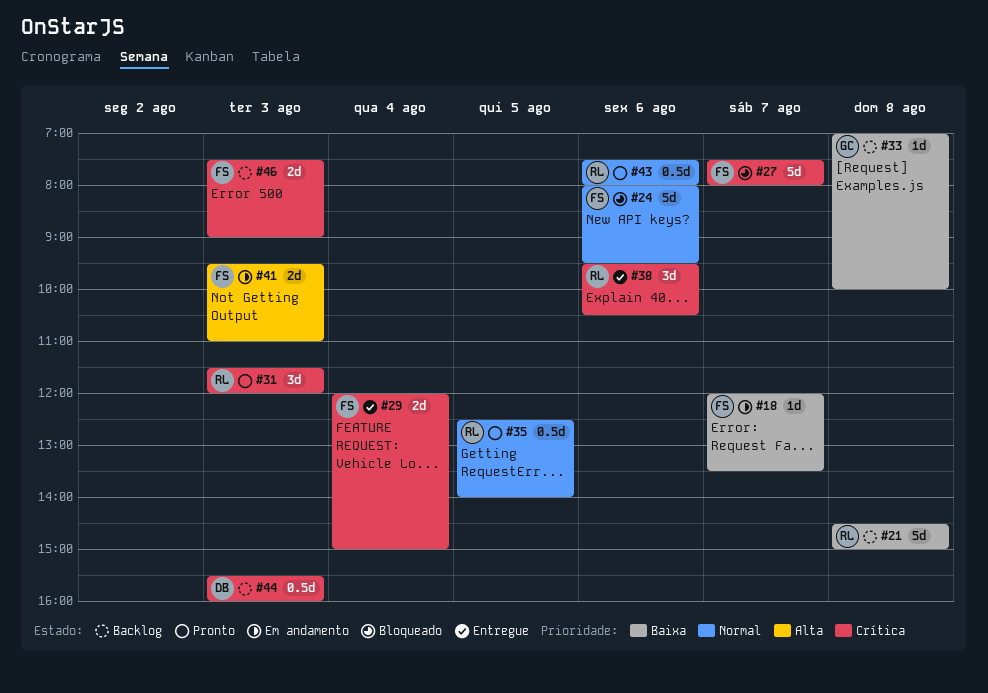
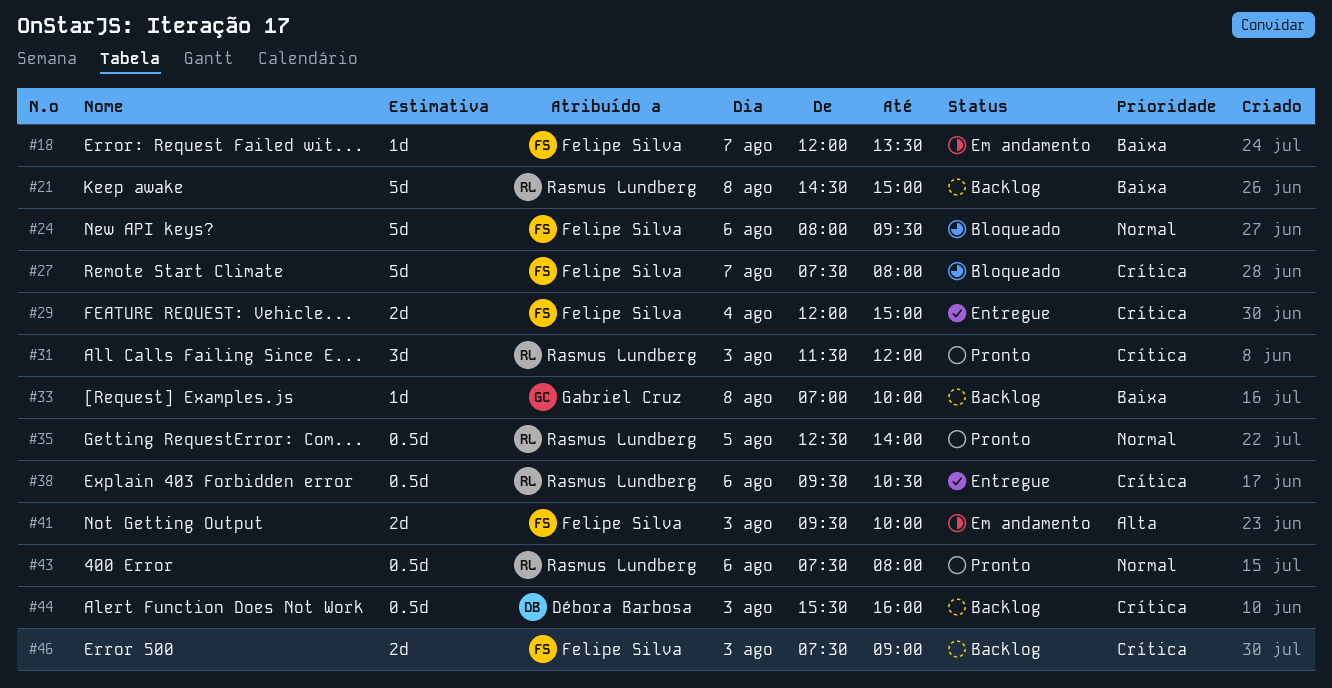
#38, estimate: 3d -> 0.5d
#41, ends: 11:00 -> 10:00

